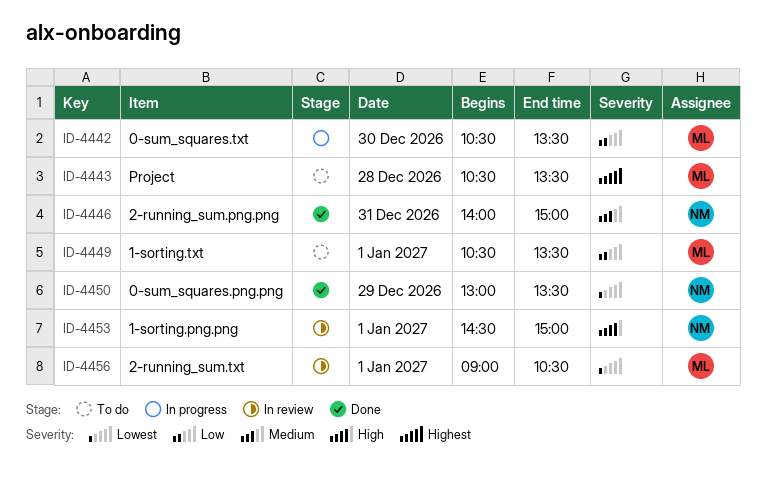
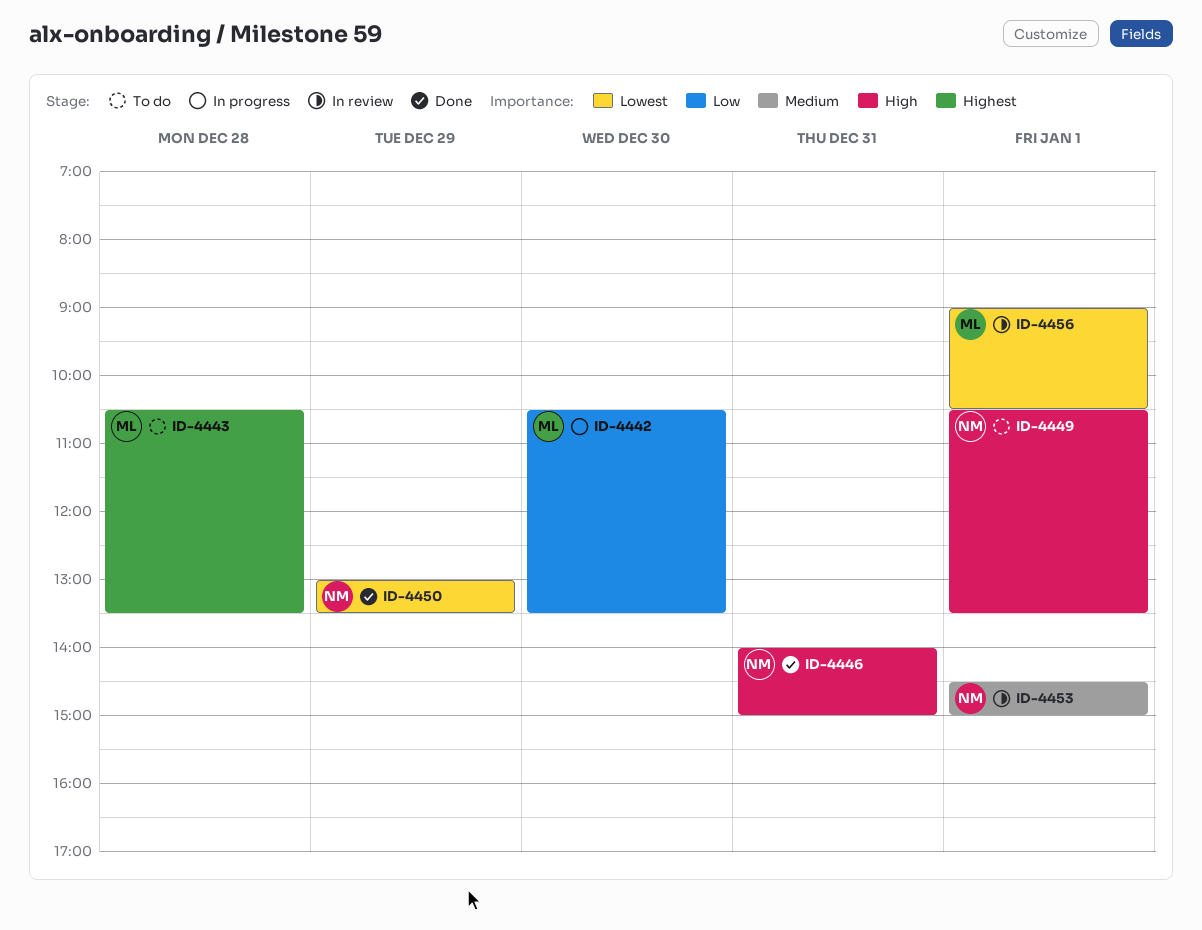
ID-4446, priority: Medium -> High
ID-4449, owner: ML -> NM
ID-4449, priority: Low -> High
ID-4453, priority: High -> Medium

